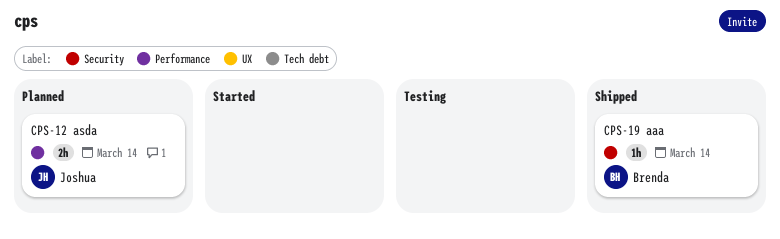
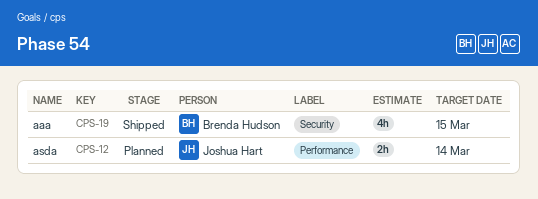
CPS-19, estimate: 1h -> 4h
CPS-19, due: Mar 14 -> Mar 15

